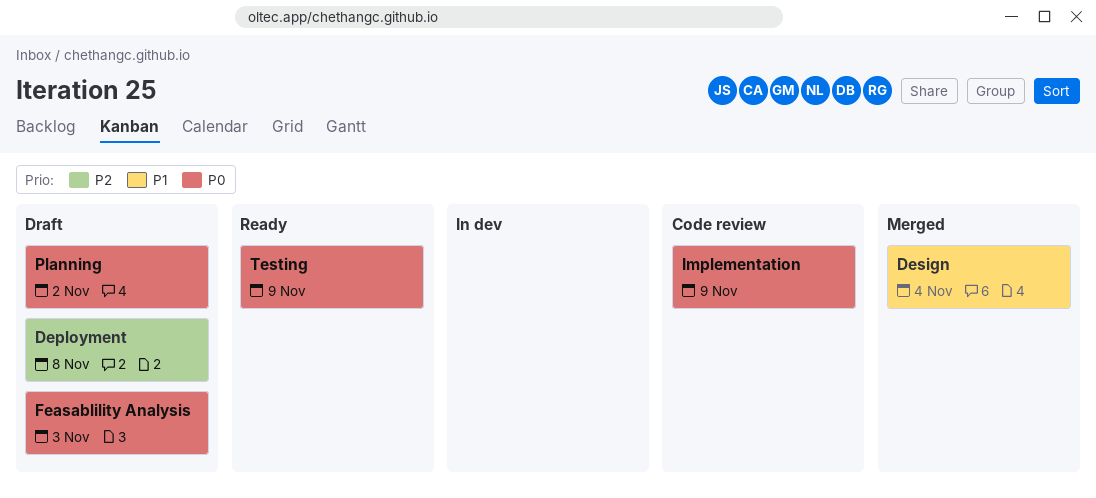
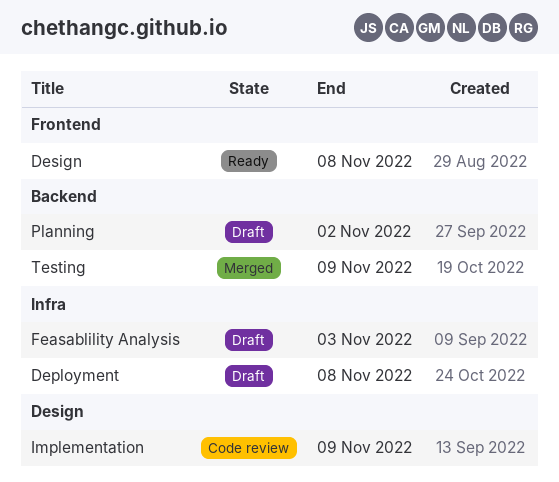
Design, status: Merged -> Ready
Design, due: Nov 4 -> Nov 8
Testing, status: Ready -> Merged

